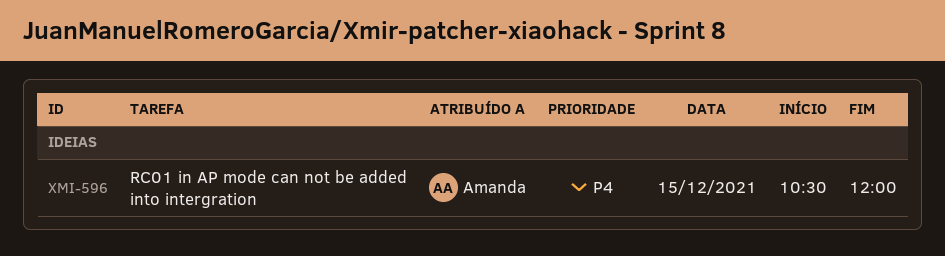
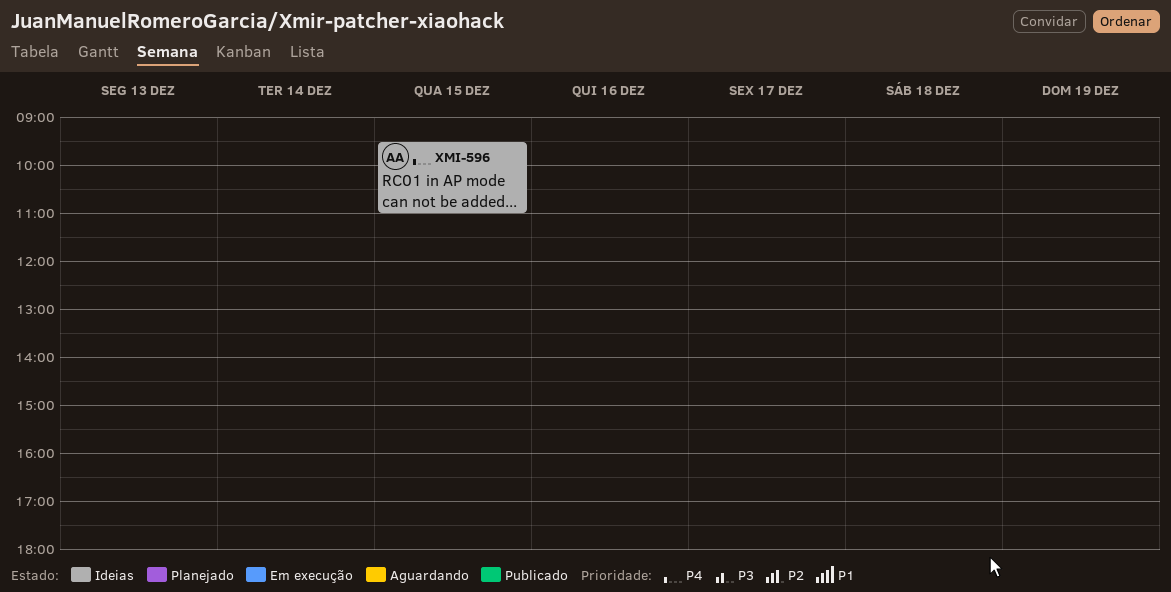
XMI-596, begins: 10:30 -> 09:30
XMI-596, ends: 12:00 -> 11:00

